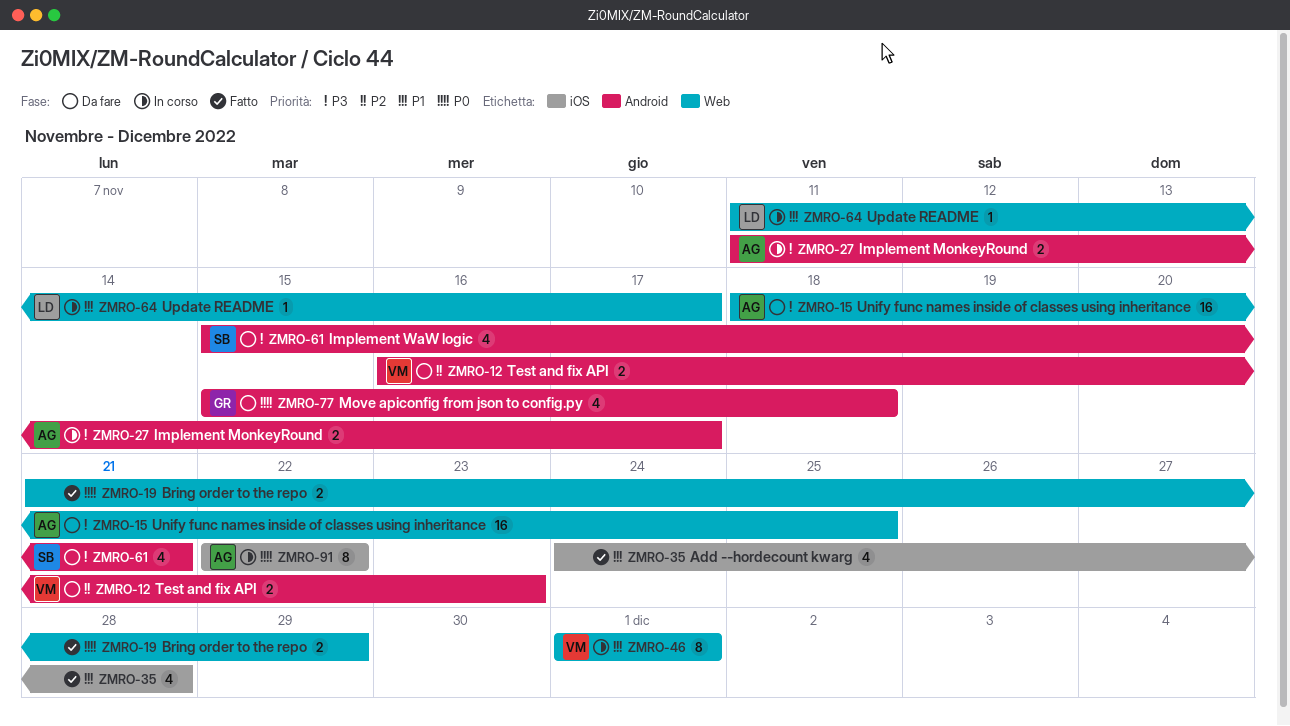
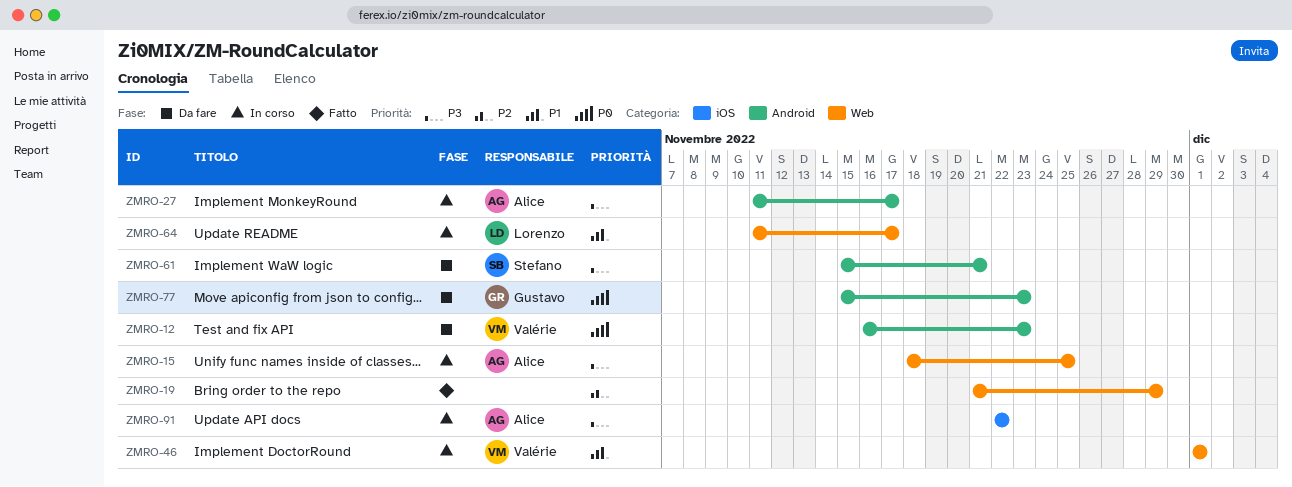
ZMRO-12, priority: P2 -> P0
ZMRO-15, status: Da fare -> In corso
ZMRO-19, priority: P0 -> P2
ZMRO-35: present -> none
ZMRO-77, due: Nov 18 -> Nov 23
ZMRO-91, priority: P0 -> P3

